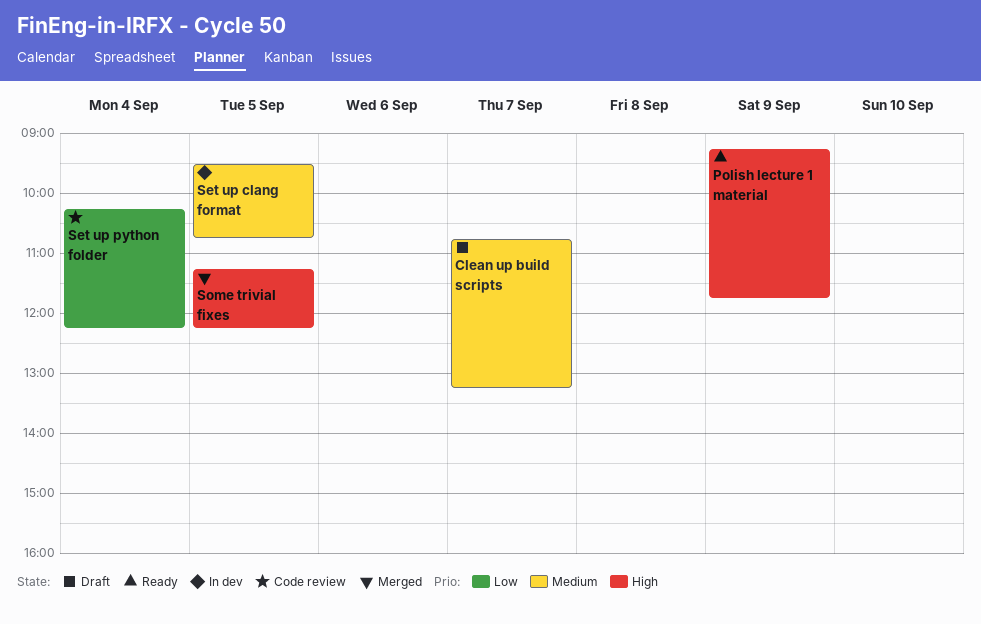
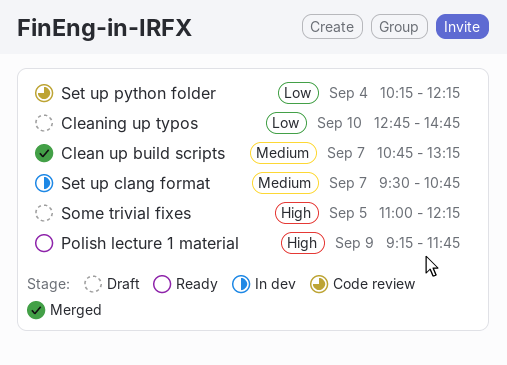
Clean up build scripts, status: Draft -> Merged
Cleaning up typos: none -> present
Set up clang format, day: Sep 5 -> Sep 7
Some trivial fixes, status: Merged -> Draft
Some trivial fixes, begins: 11:15 -> 11:00

